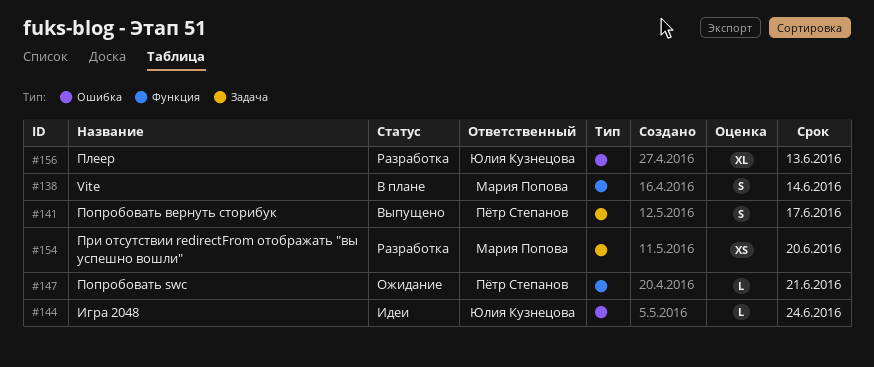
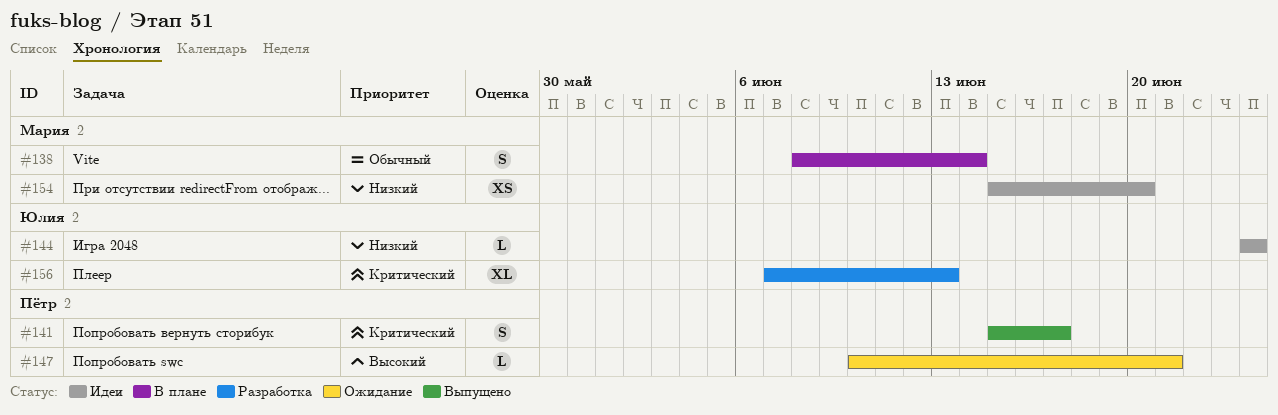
#154, status: Разработка -> Идеи

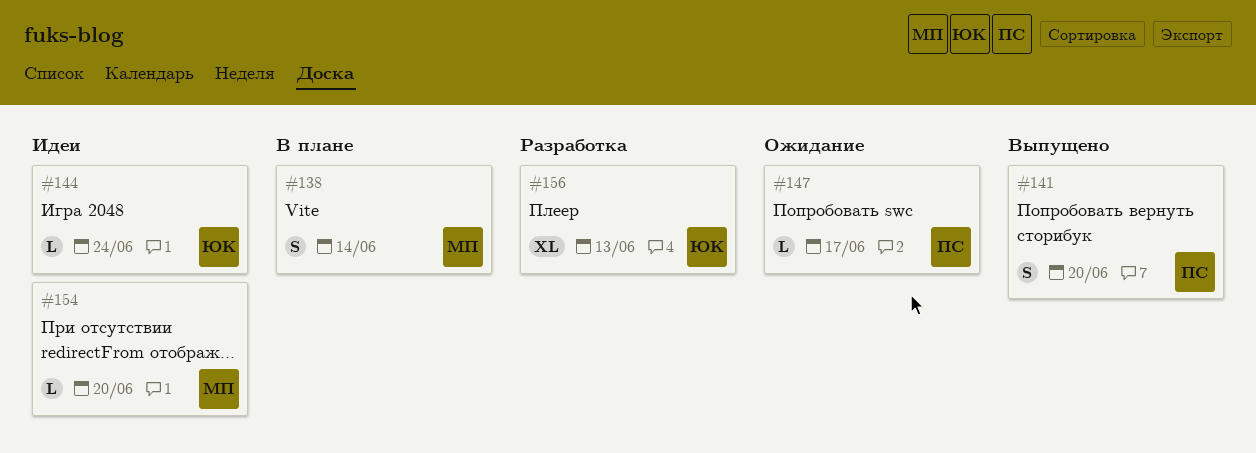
#141, due: Jun 17 -> Jun 20
#147, due: Jun 21 -> Jun 17
#154, estimate: XS -> L

